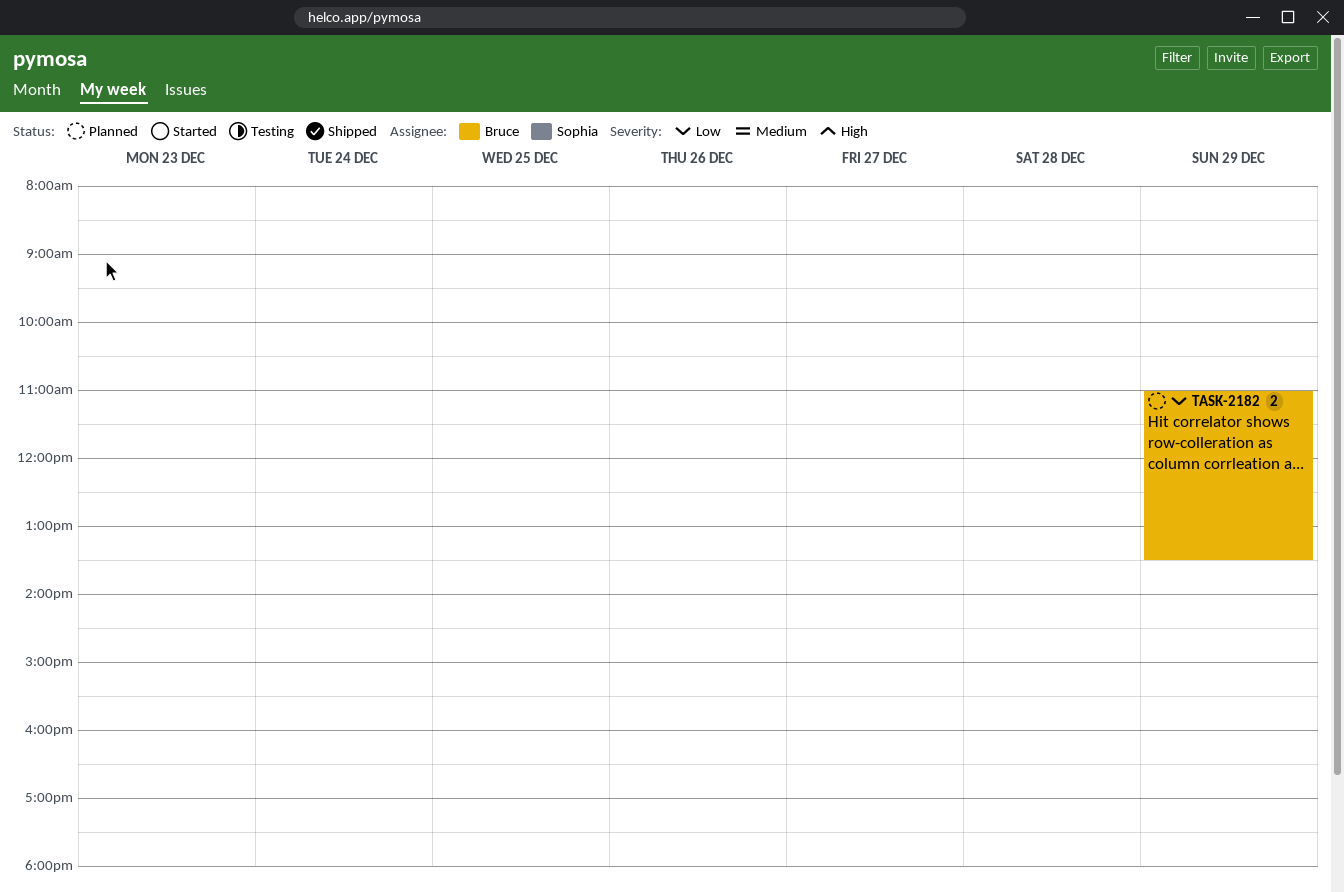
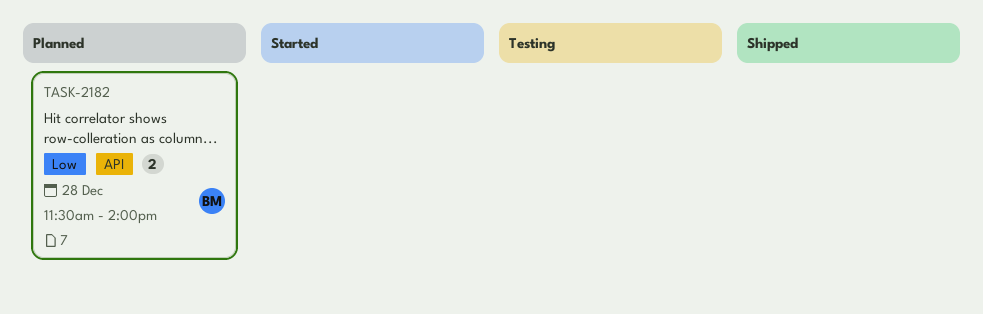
TASK-2182, day: Dec 29 -> Dec 28
TASK-2182, begins: 11:00 -> 11:30
TASK-2182, ends: 13:30 -> 14:00

